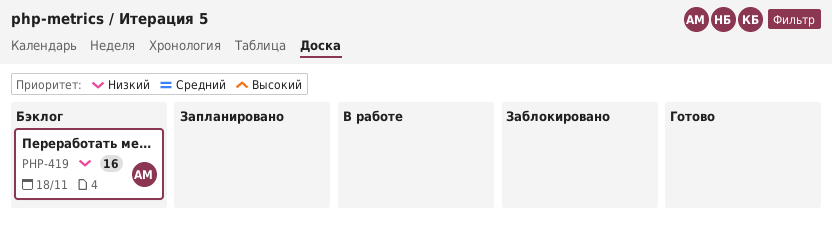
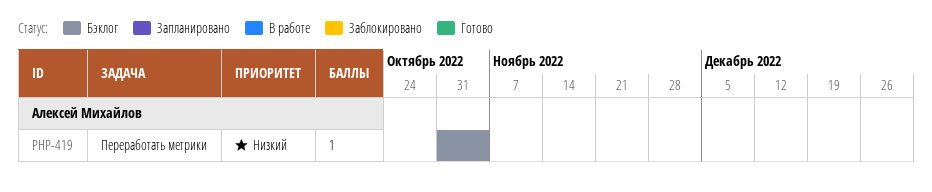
PHP-419, estimate: 16 -> 1
PHP-419, due: Nov 18 -> Nov 4

